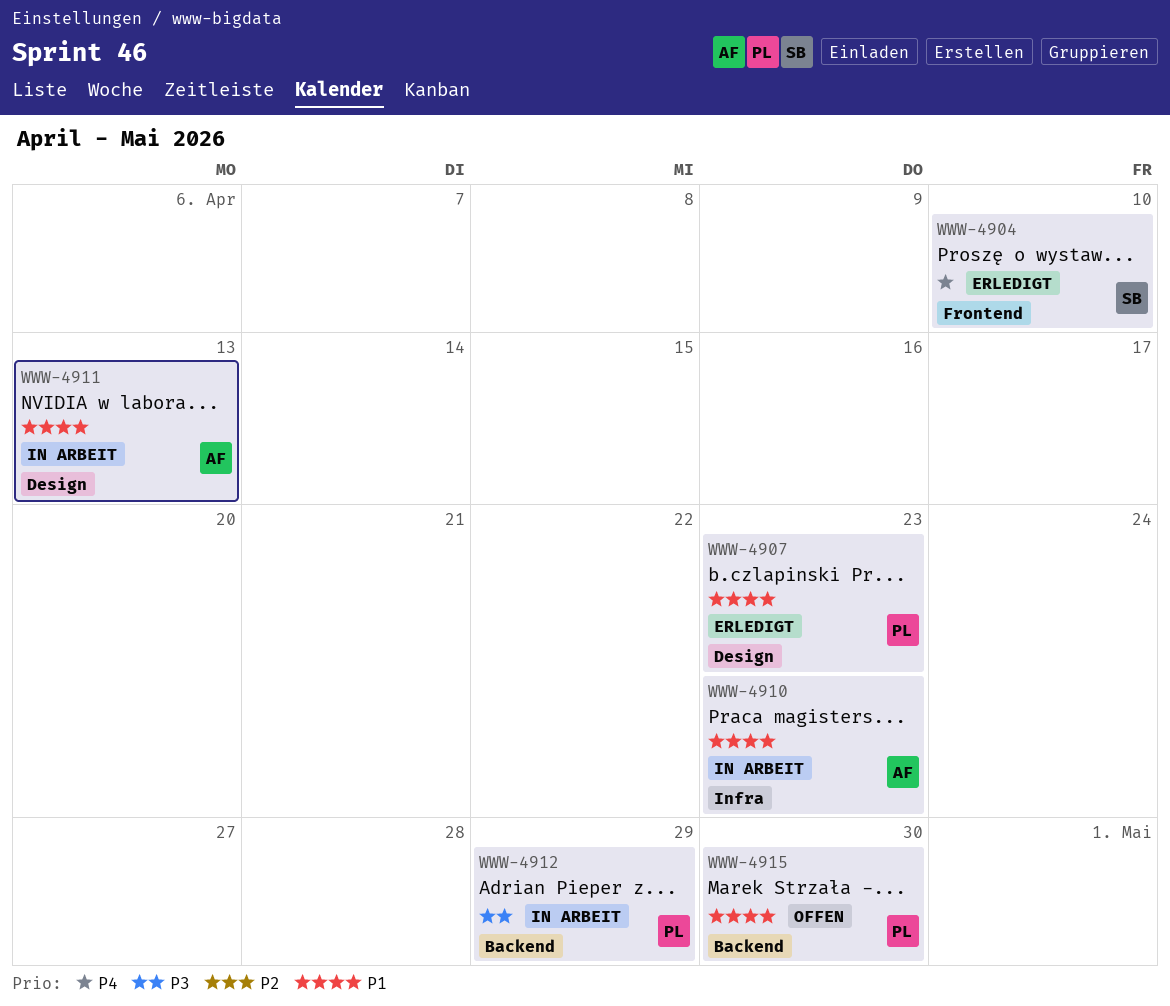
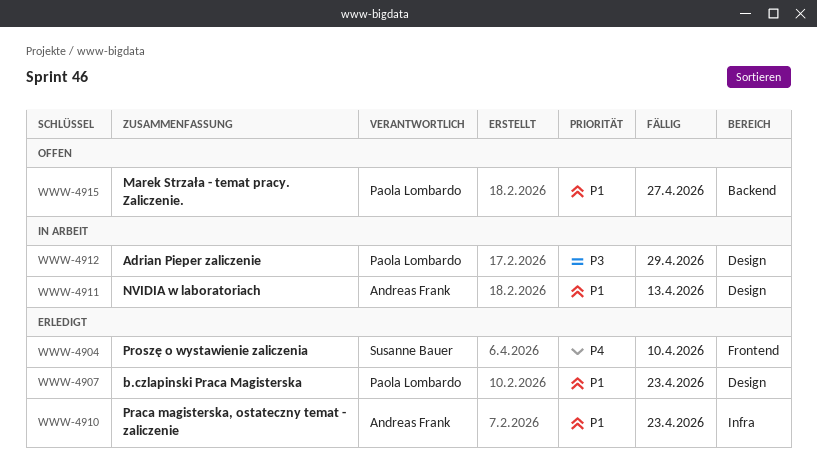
WWW-4910, status: In Arbeit -> Erledigt
WWW-4912, label: Backend -> Design
WWW-4915, due: Apr 30 -> Apr 27

